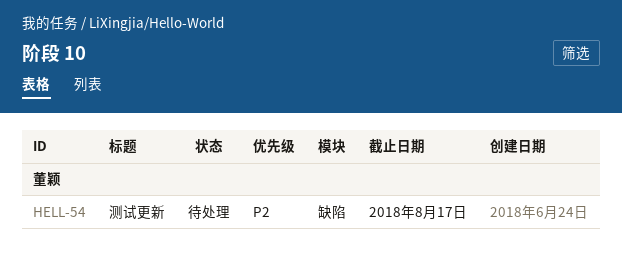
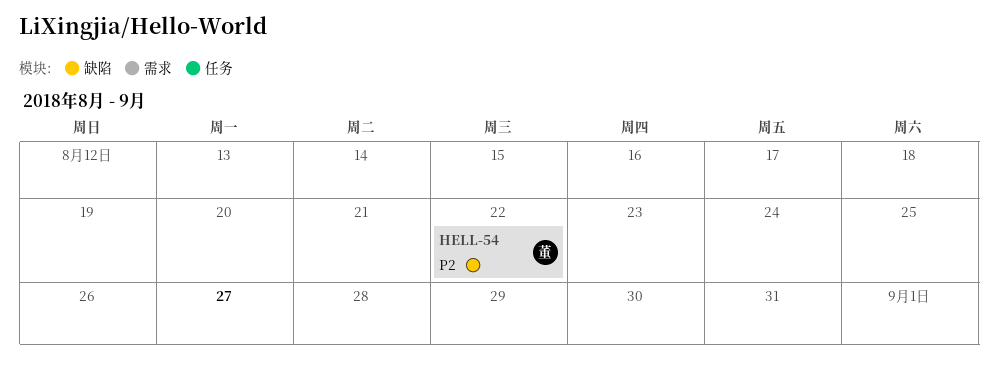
HELL-54, due: Aug 17 -> Aug 22

